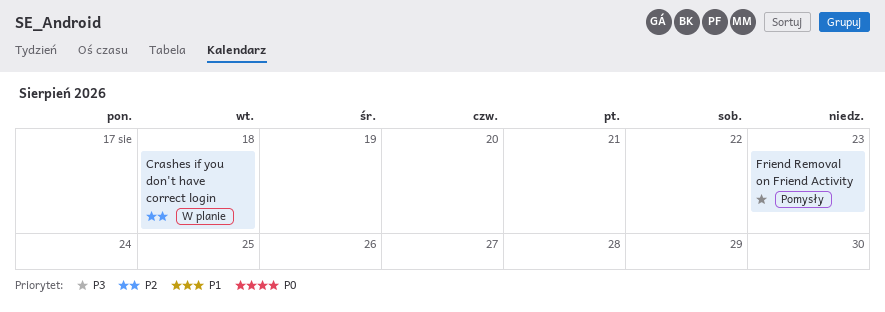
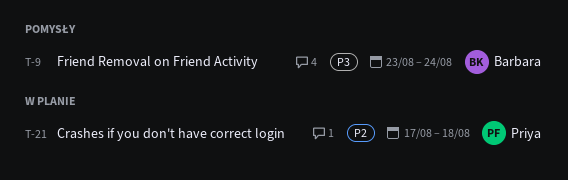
Friend Removal on Friend Activity, due: Aug 23 -> Aug 24

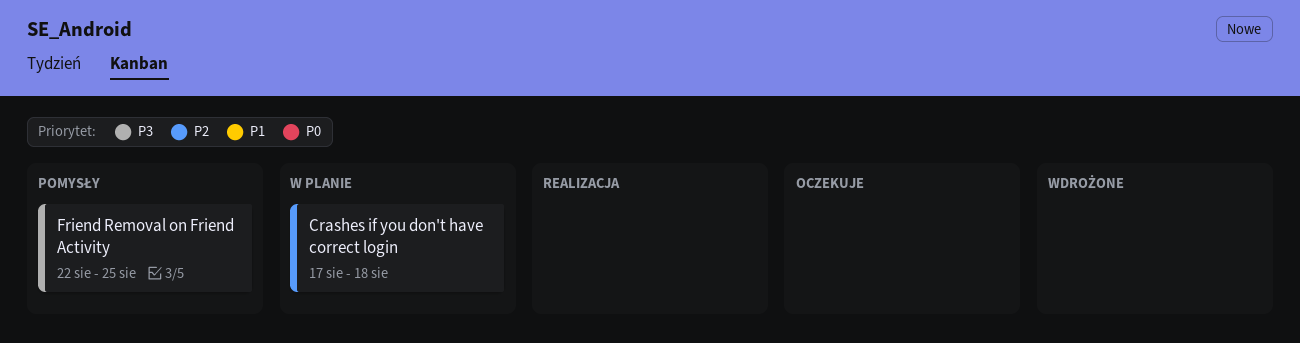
Friend Removal on Friend Activity, start: Aug 23 -> Aug 22
Friend Removal on Friend Activity, due: Aug 24 -> Aug 25

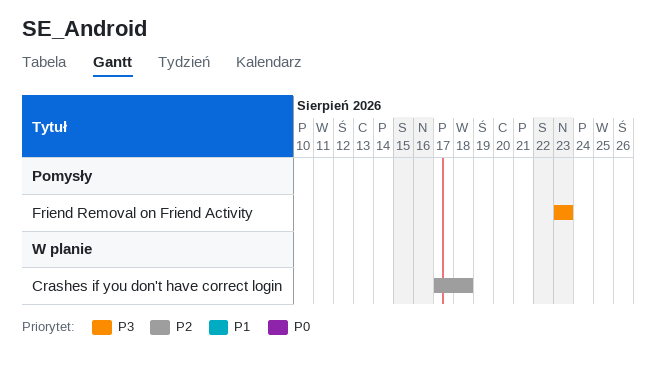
Friend Removal on Friend Activity, start: Aug 22 -> Aug 23
Friend Removal on Friend Activity, due: Aug 25 -> Aug 23

